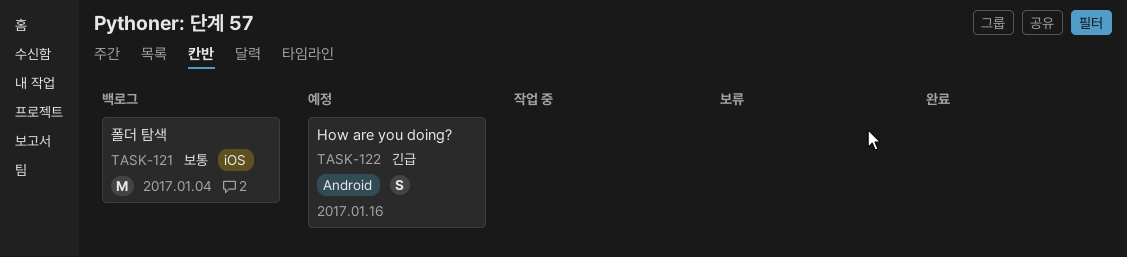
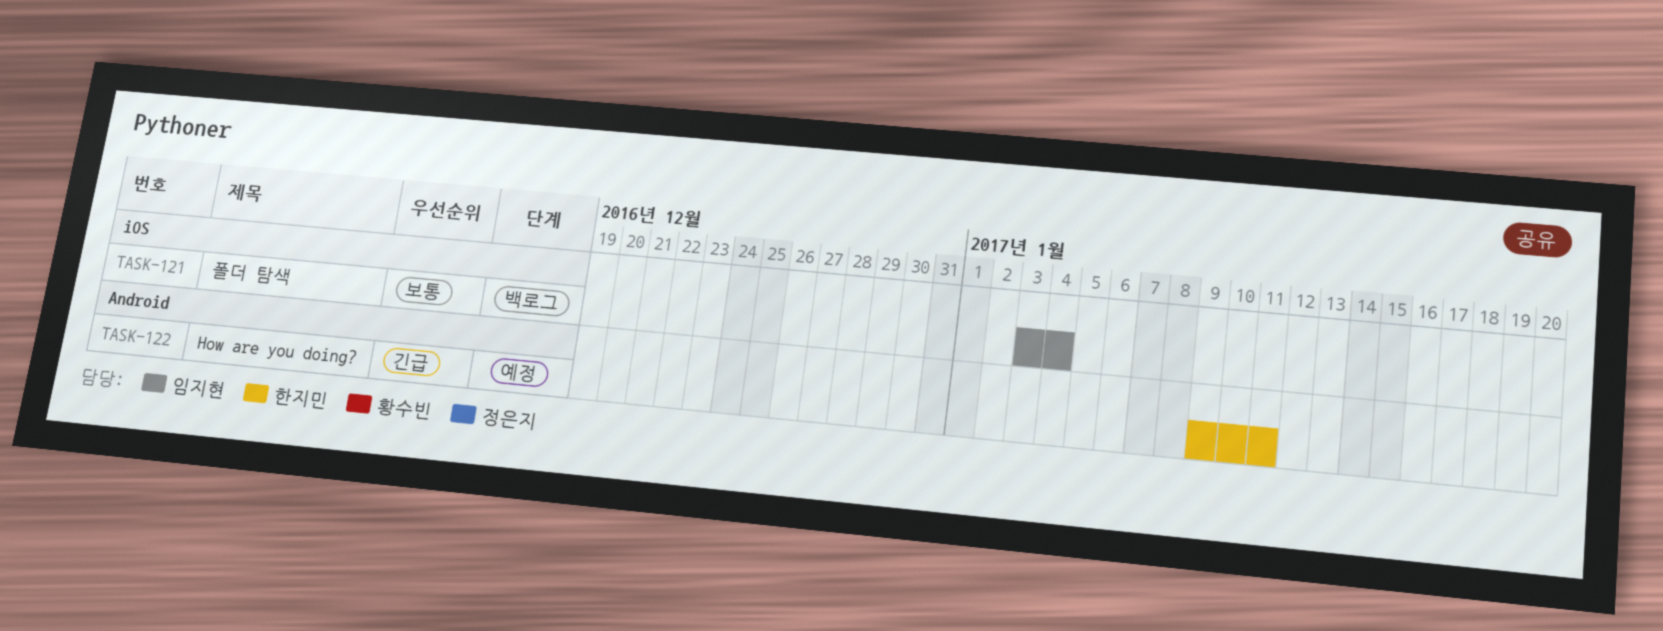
TASK-122, due: Jan 16 -> Jan 11

